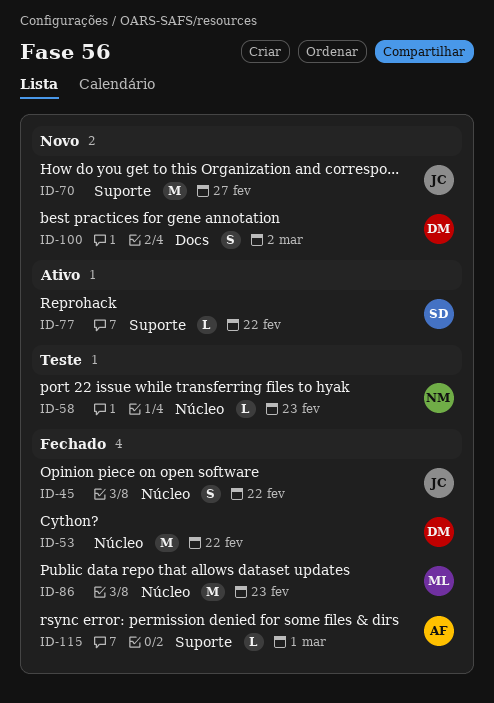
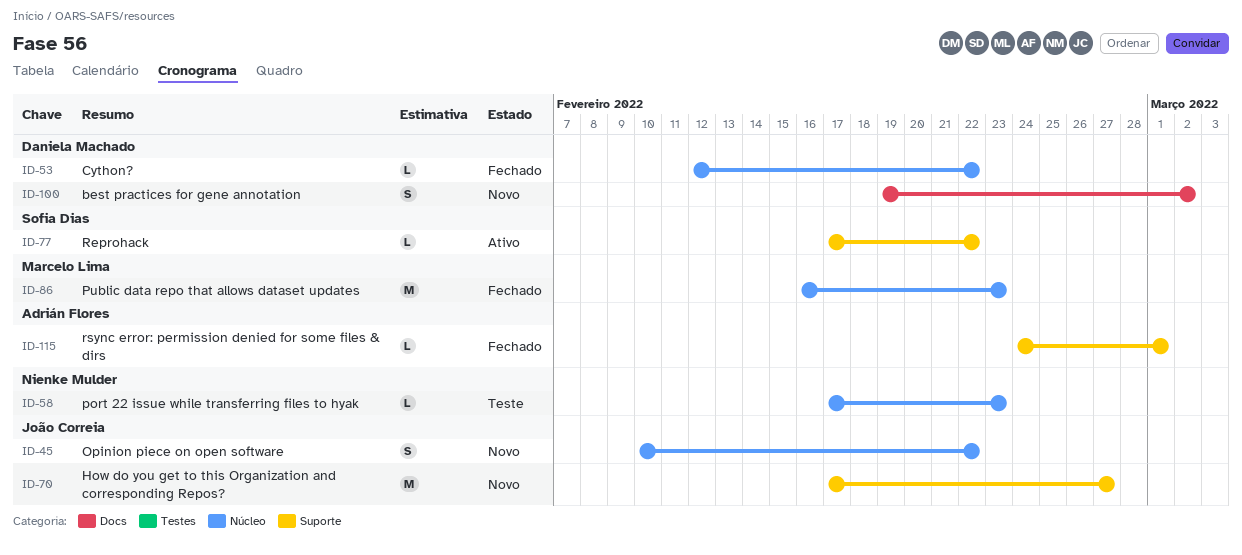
ID-45, status: Fechado -> Novo
ID-53, estimate: M -> L

